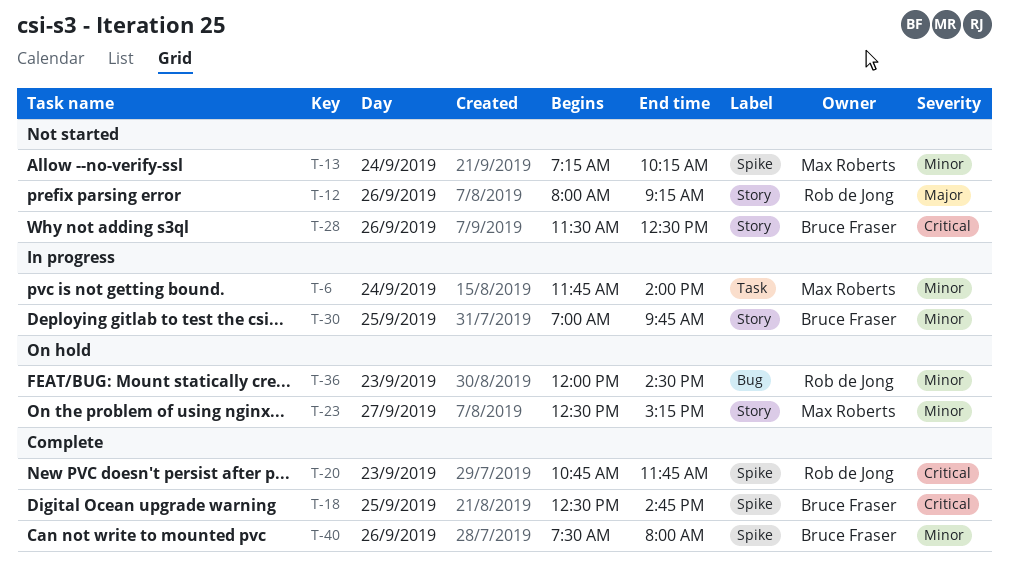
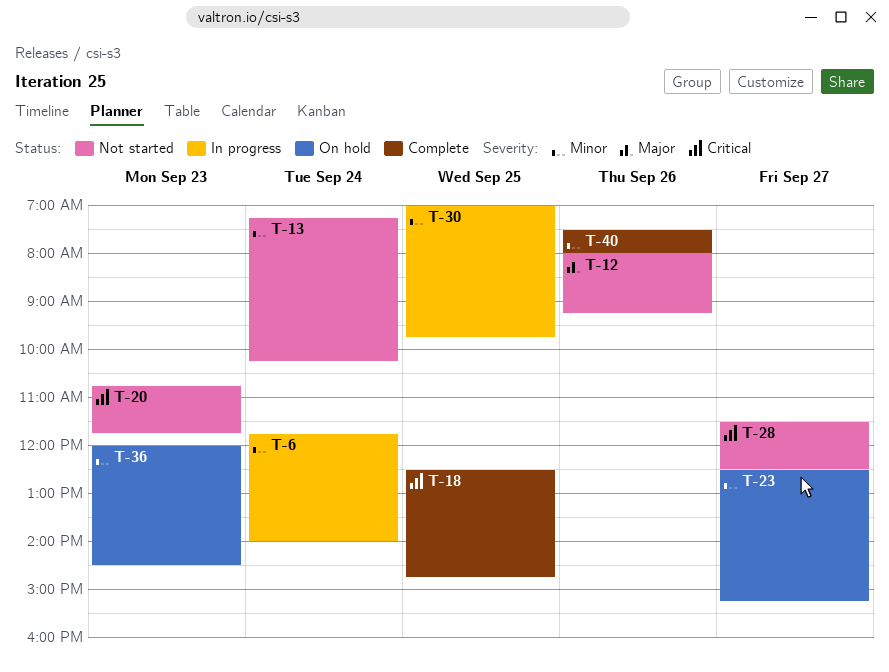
T-20, status: Complete -> Not started
T-28, day: Sep 26 -> Sep 27

